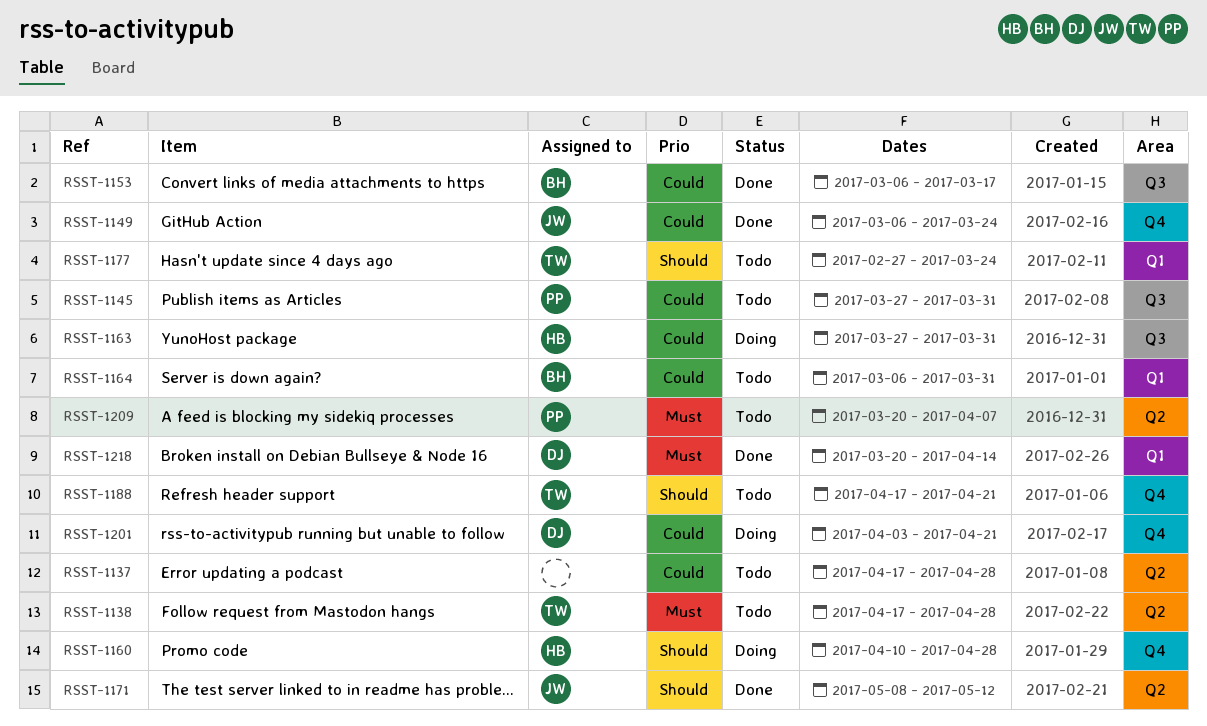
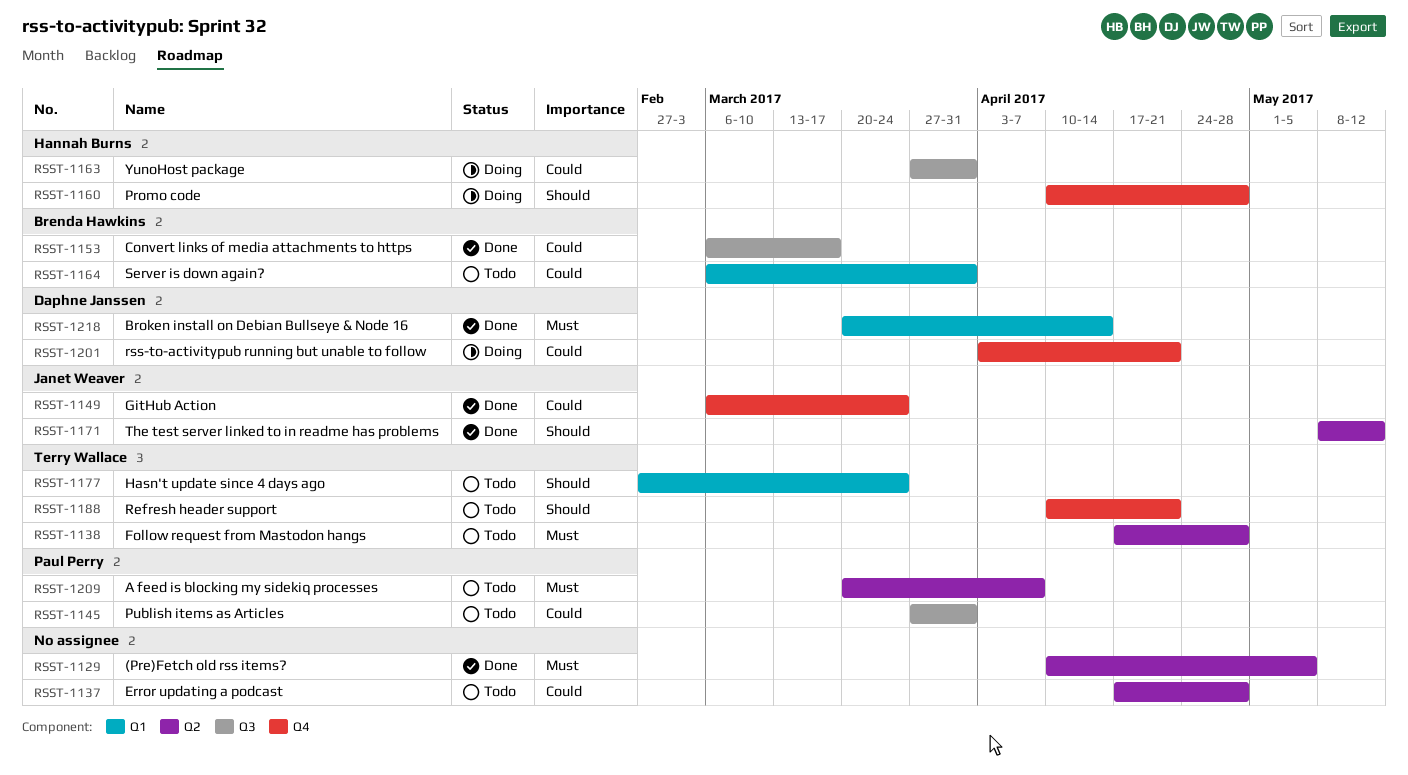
RSST-1129: none -> present
RSST-1188, start: Apr 17 -> Apr 10

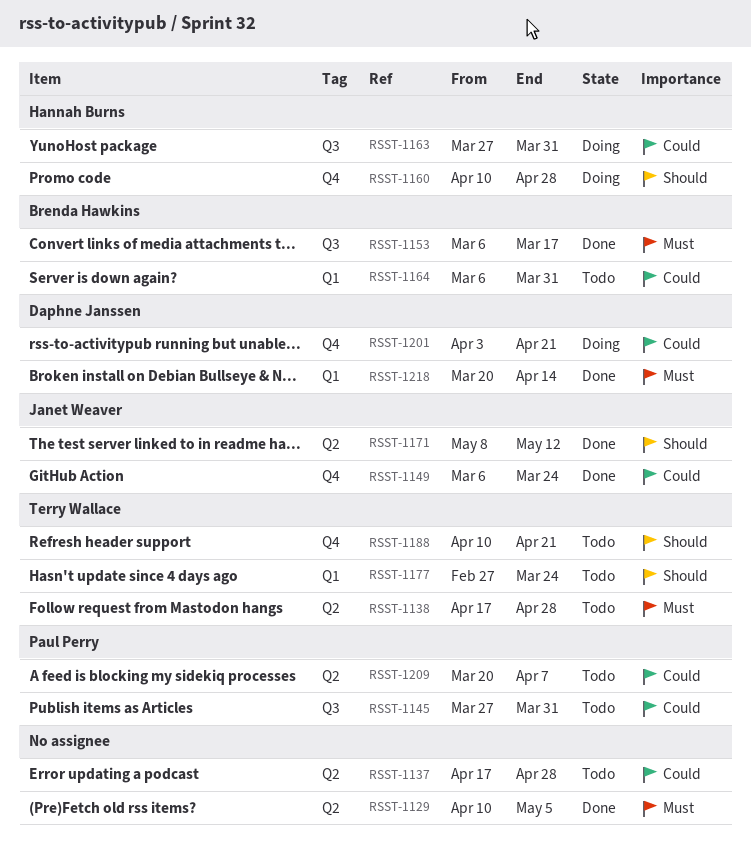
RSST-1153, priority: Could -> Must
RSST-1209, priority: Must -> Could

